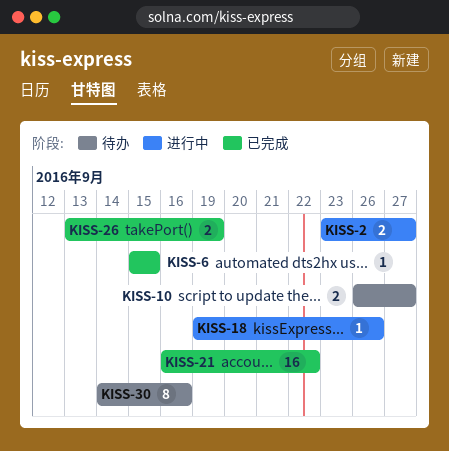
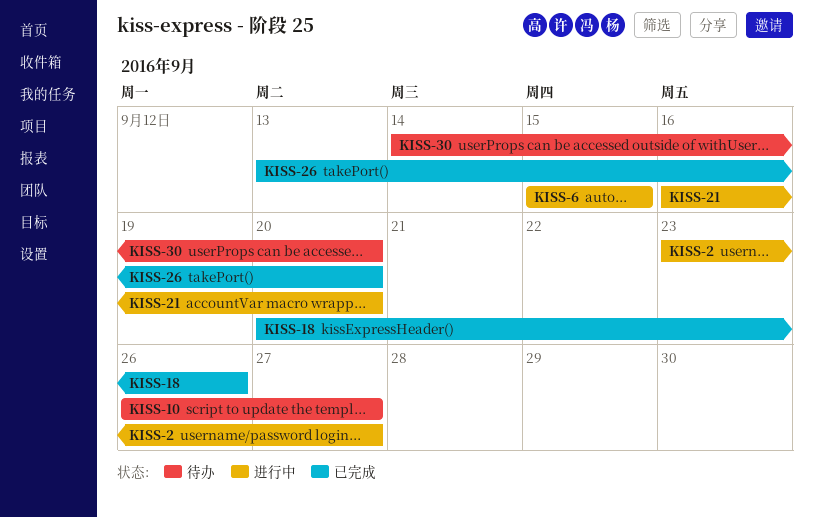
KISS-6, status: 已完成 -> 进行中
KISS-18, status: 进行中 -> 已完成
KISS-18, start: Sep 19 -> Sep 20
KISS-21, status: 已完成 -> 进行中
KISS-21, due: Sep 22 -> Sep 20
KISS-26, due: Sep 19 -> Sep 20
KISS-30, due: Sep 16 -> Sep 20

